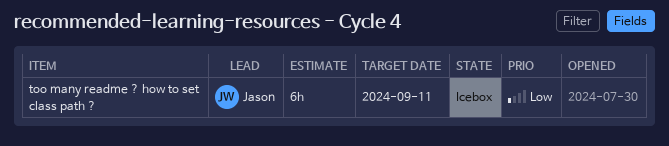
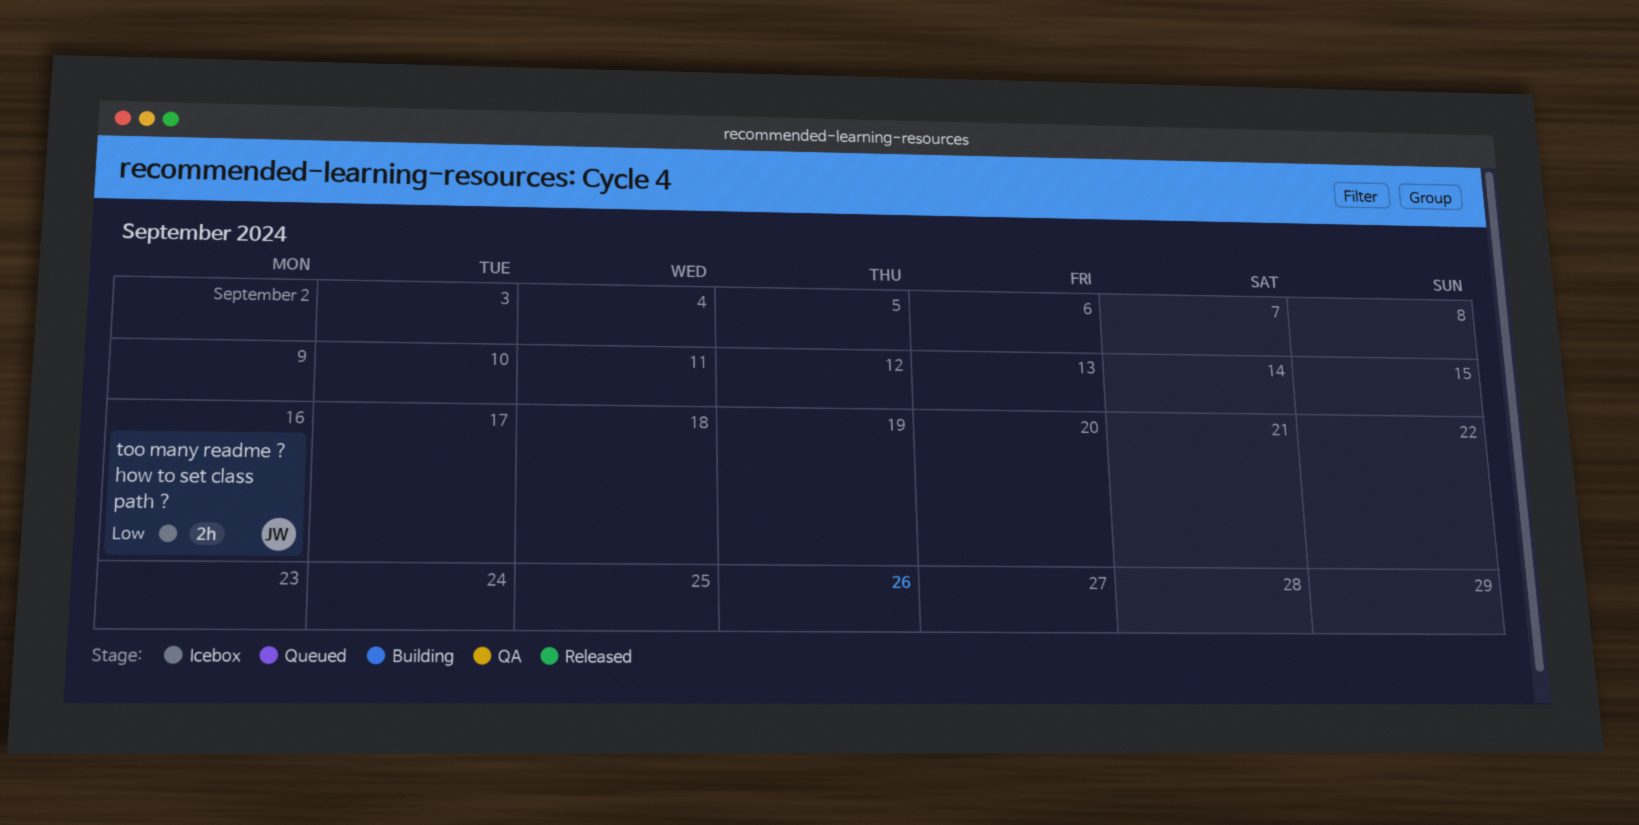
too many readme ? how to set class path ?, estimate: 6h -> 2h
too many readme ? how to set class path ?, due: Sep 11 -> Sep 16

